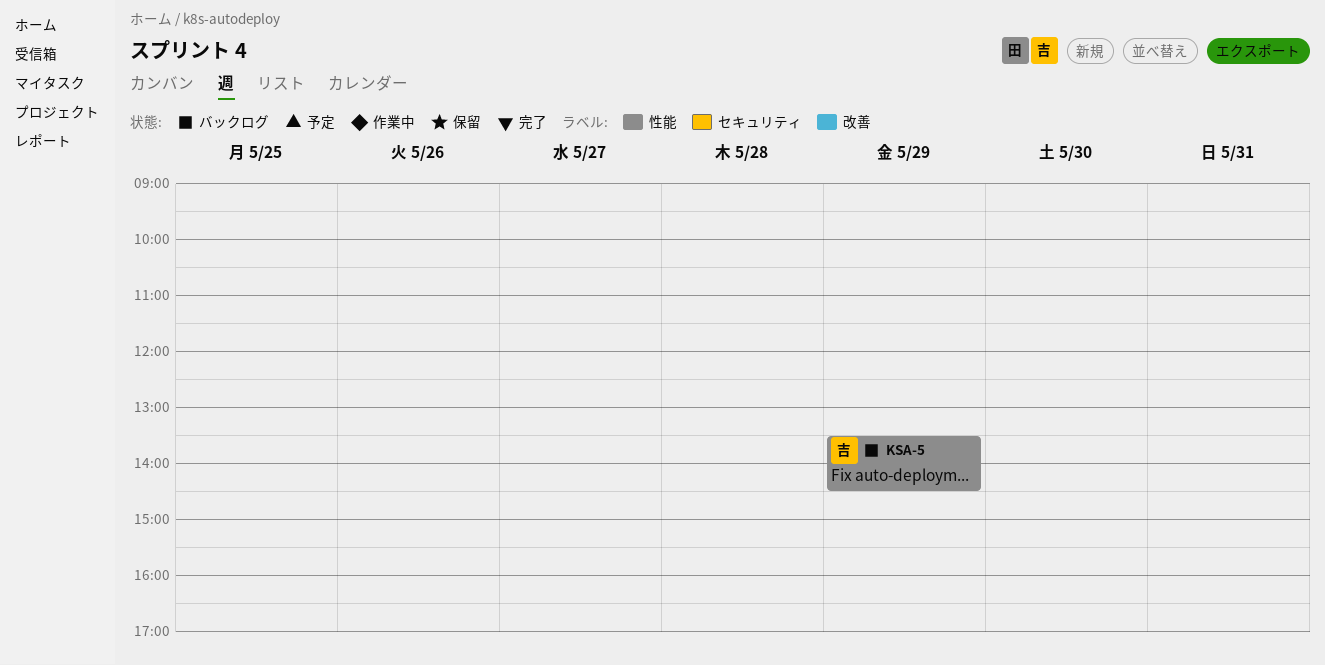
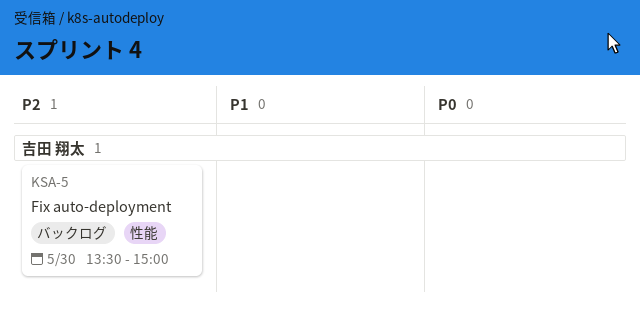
KSA-5, day: May 29 -> May 30
KSA-5, ends: 14:30 -> 15:00

